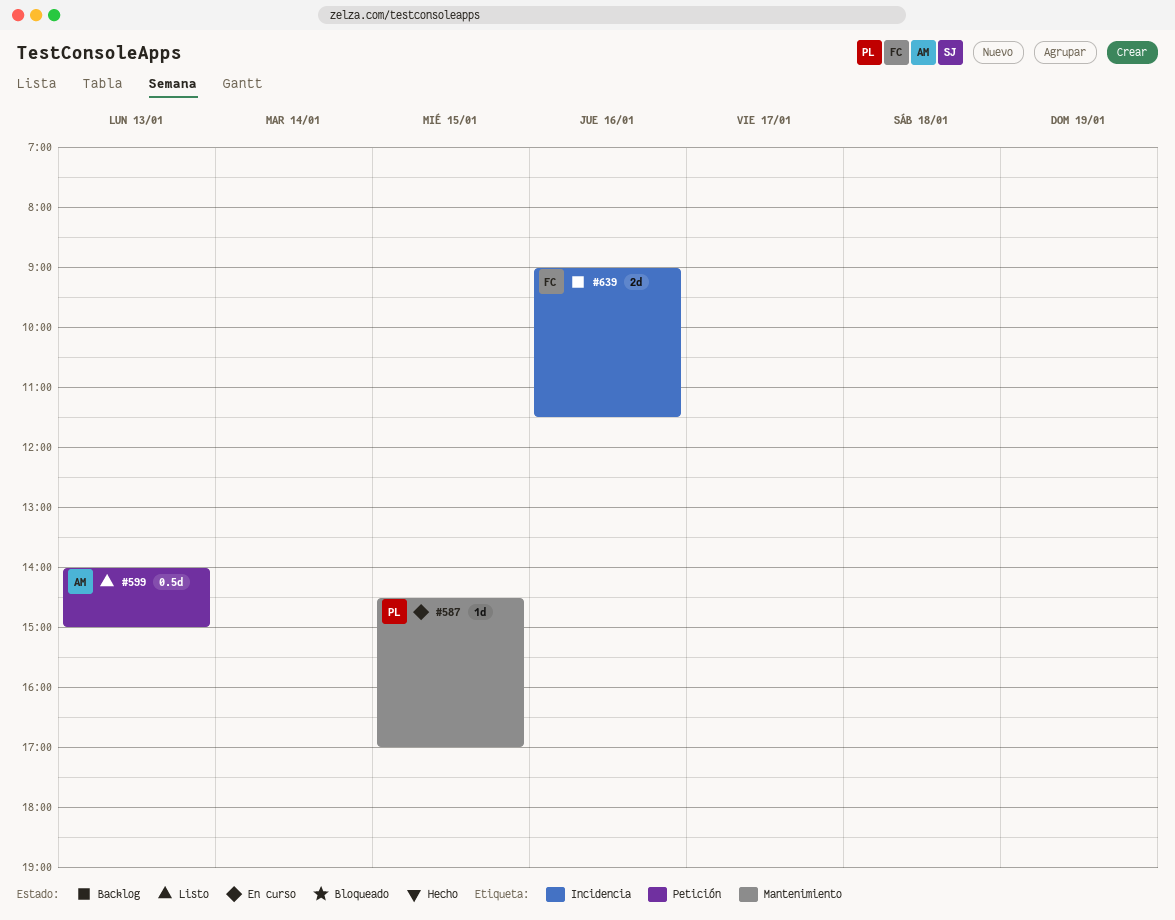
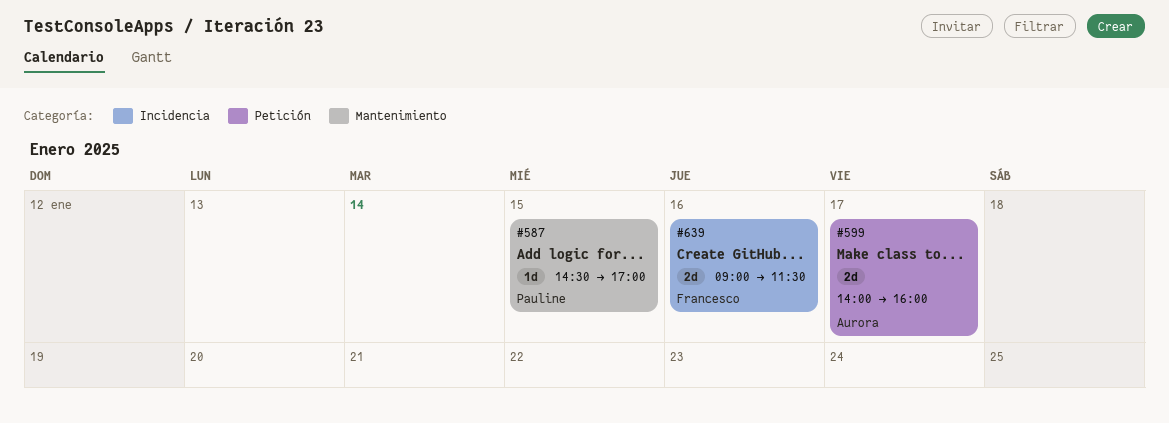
#599, estimate: 0.5d -> 2d
#599, day: Jan 13 -> Jan 17
#599, ends: 15:00 -> 16:00

